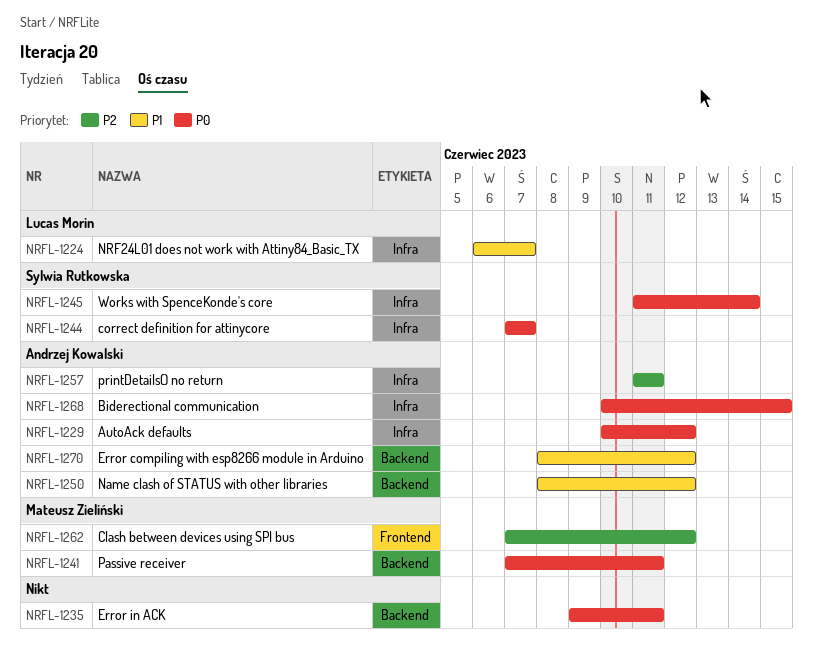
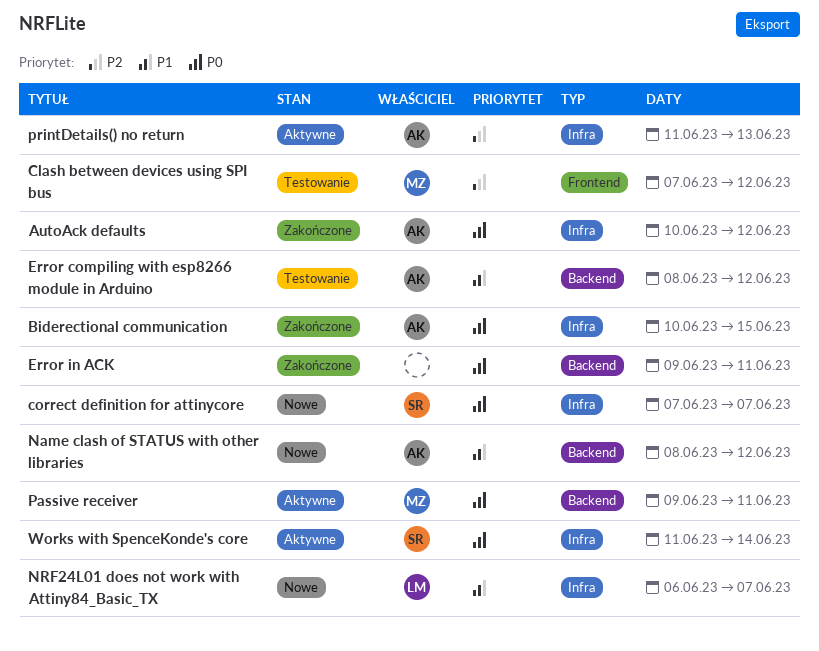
Passive receiver, start: Jun 7 -> Jun 9
printDetails() no return, due: Jun 11 -> Jun 13

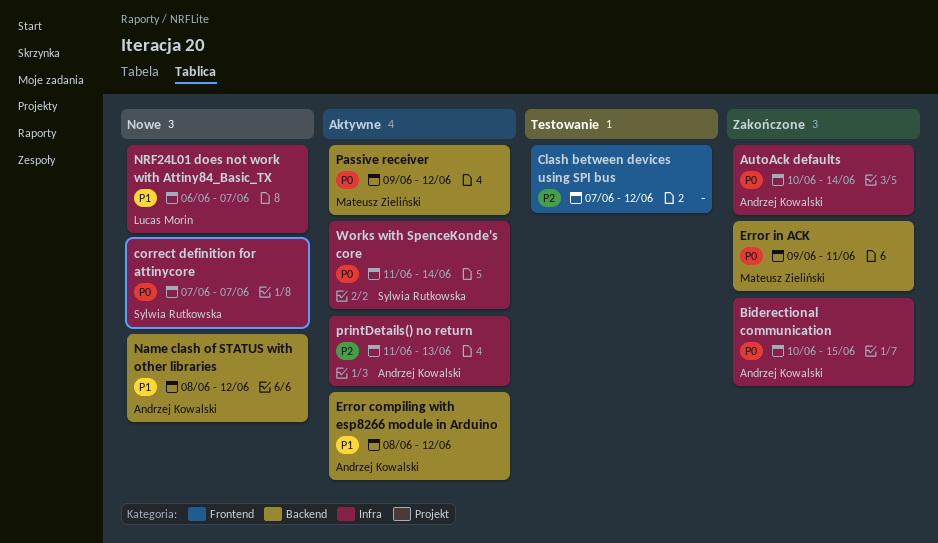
AutoAck defaults, due: Jun 12 -> Jun 14
Clash between devices using SPI bus, owner: Mateusz Zieliński -> none
Error compiling with esp8266 module in Arduino, status: Testowanie -> Aktywne
Error in ACK, owner: none -> Mateusz Zieliński
Passive receiver, due: Jun 11 -> Jun 12

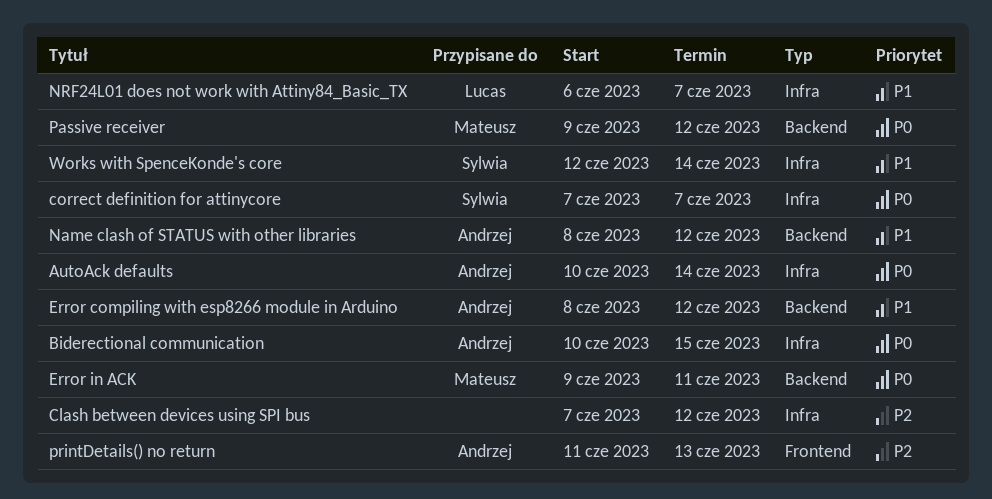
Clash between devices using SPI bus, label: Frontend -> Infra
printDetails() no return, label: Infra -> Frontend
Works with SpenceKonde's core, priority: P0 -> P1
Works with SpenceKonde's core, start: Jun 11 -> Jun 12

